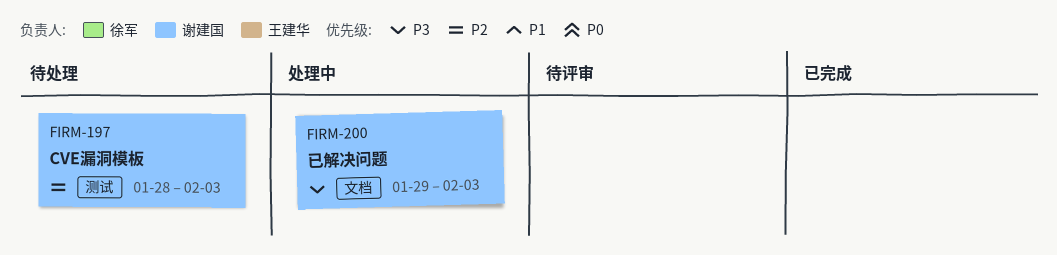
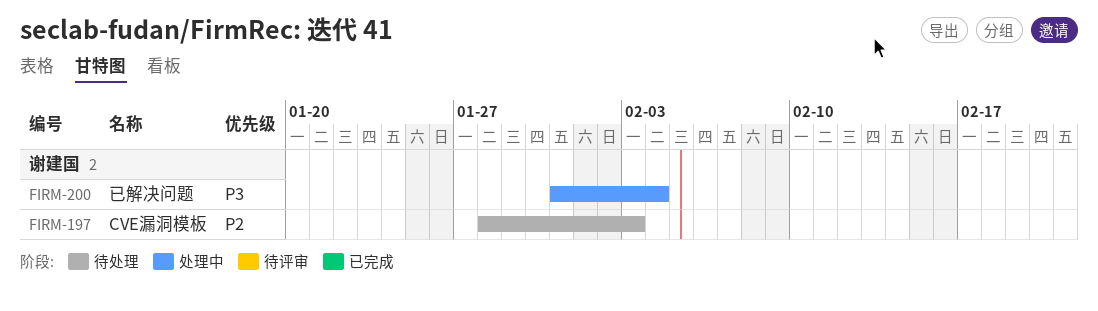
FIRM-200, start: Jan 29 -> Jan 31
FIRM-200, due: Feb 3 -> Feb 4

